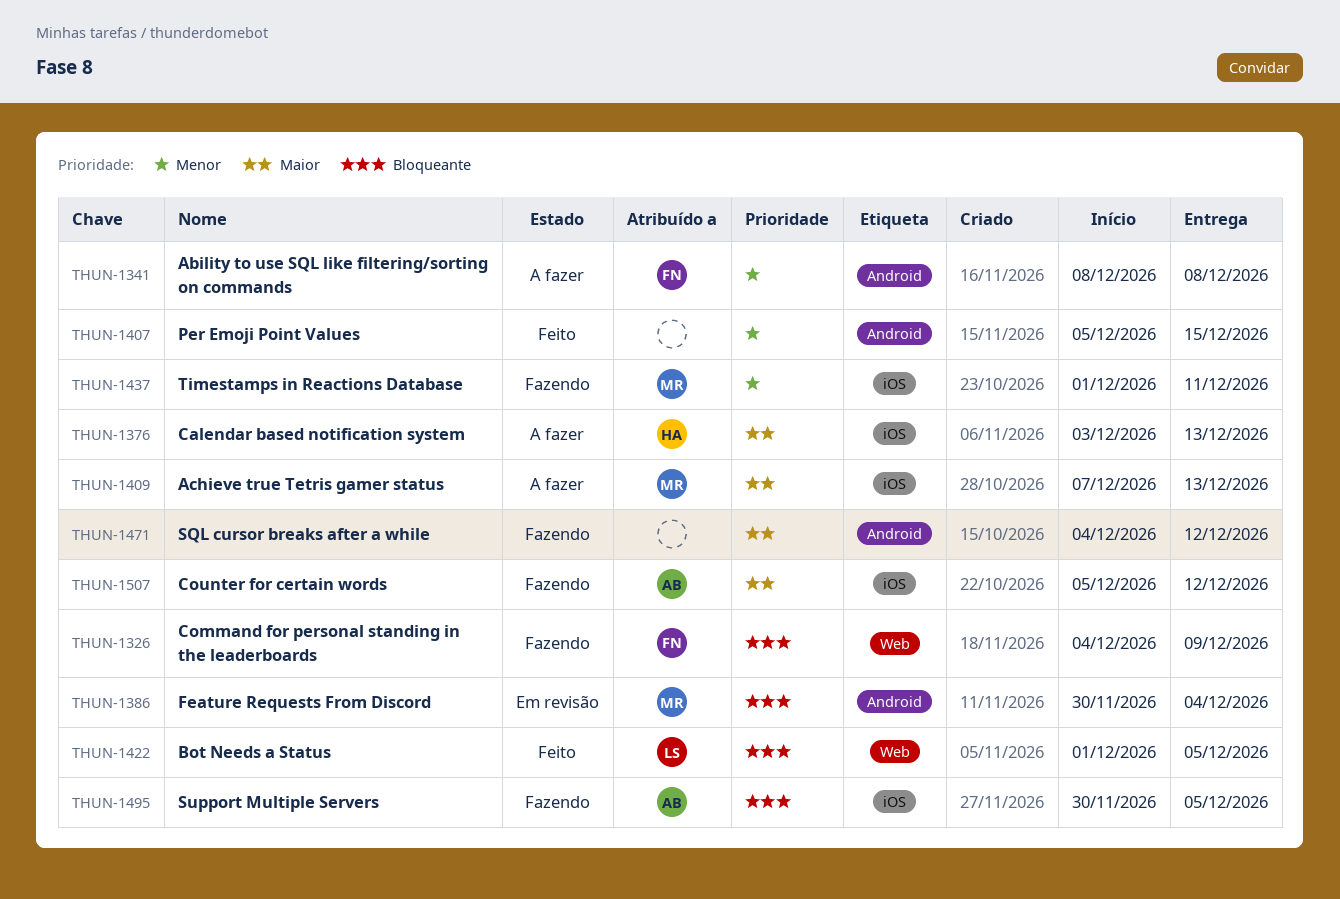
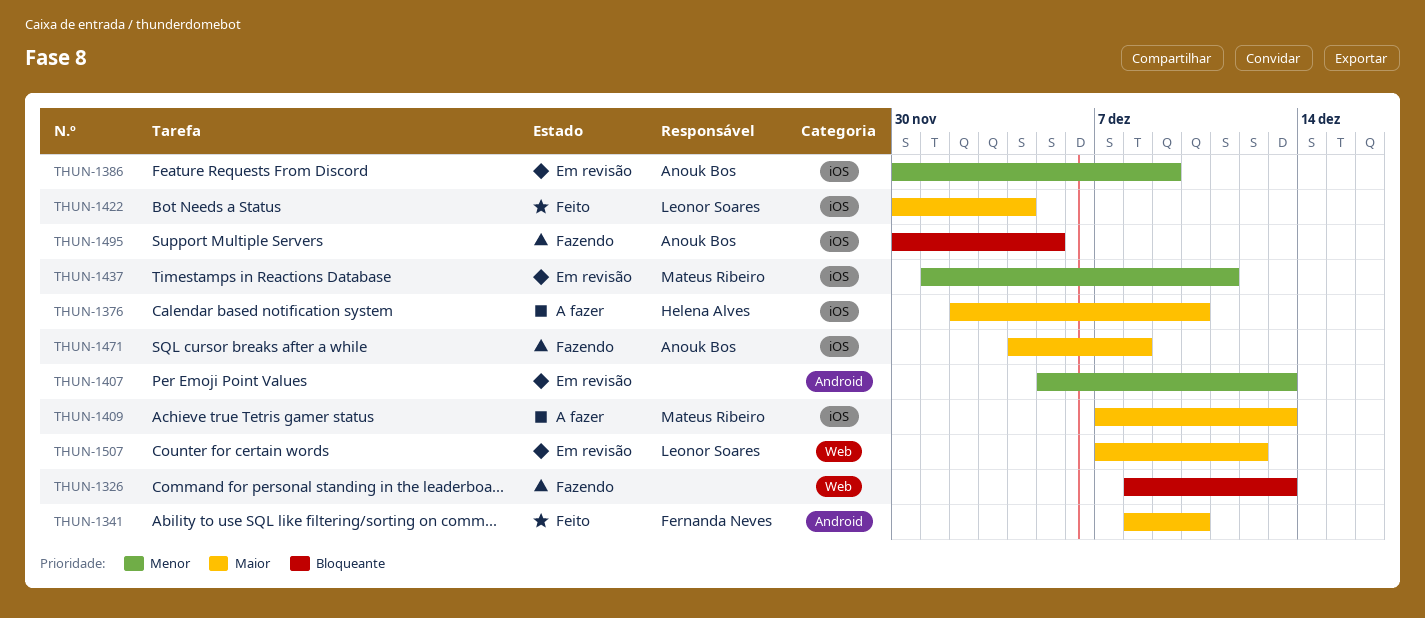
THUN-1326, owner: Fernanda Neves -> none
THUN-1326, start: Dec 4 -> Dec 8
THUN-1326, due: Dec 9 -> Dec 13
THUN-1341, status: A fazer -> Feito
THUN-1341, priority: Menor -> Maior
THUN-1341, due: Dec 8 -> Dec 10
THUN-1376, start: Dec 3 -> Dec 2
THUN-1376, due: Dec 13 -> Dec 10
THUN-1386, owner: Mateus Ribeiro -> Anouk Bos
THUN-1386, priority: Bloqueante -> Menor
THUN-1386, label: Android -> iOS
THUN-1386, due: Dec 4 -> Dec 9
THUN-1407, status: Feito -> Em revisão
THUN-1407, due: Dec 15 -> Dec 13
THUN-1422, priority: Bloqueante -> Maior
THUN-1422, label: Web -> iOS
THUN-1422, start: Dec 1 -> Nov 30
THUN-1422, due: Dec 5 -> Dec 4
THUN-1437, status: Fazendo -> Em revisão
THUN-1471, owner: none -> Anouk Bos
THUN-1471, label: Android -> iOS
THUN-1471, due: Dec 12 -> Dec 8
THUN-1507, status: Fazendo -> Em revisão
THUN-1507, owner: Anouk Bos -> Leonor Soares
THUN-1507, label: iOS -> Web
THUN-1507, start: Dec 5 -> Dec 7

